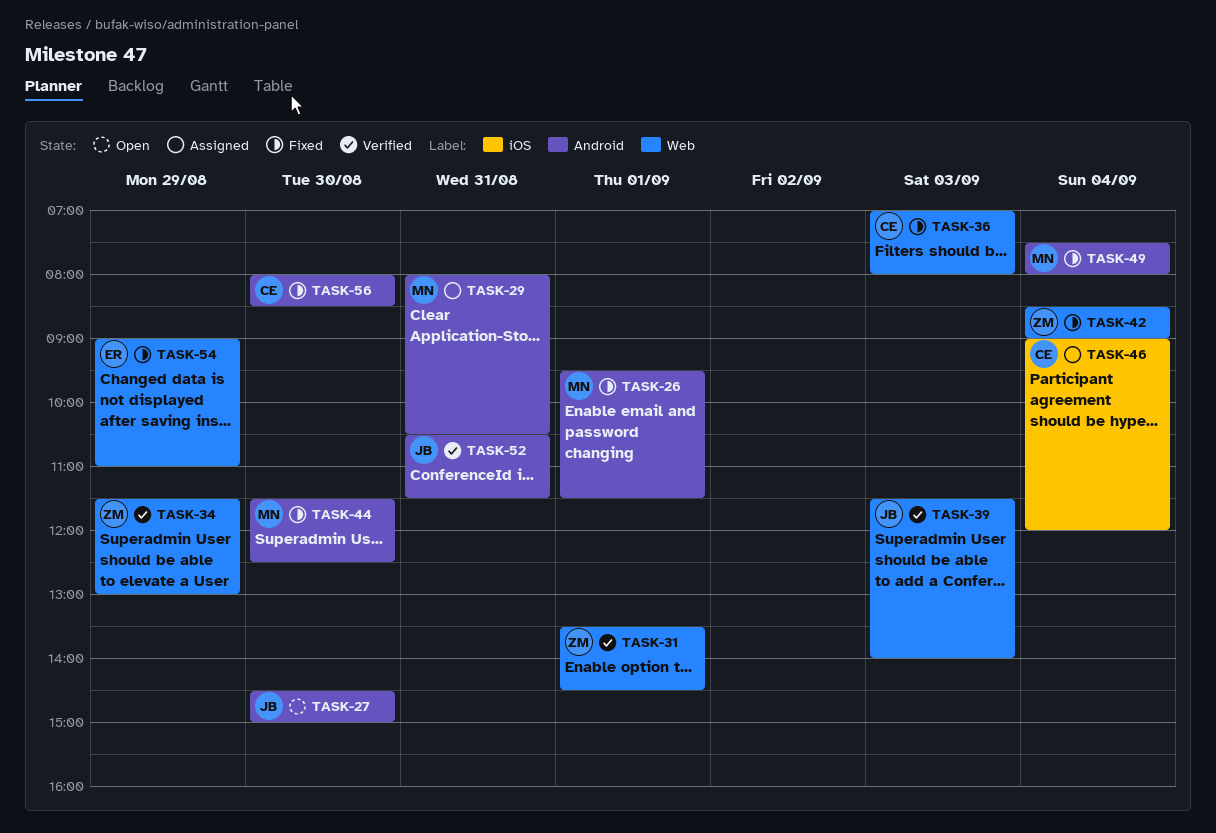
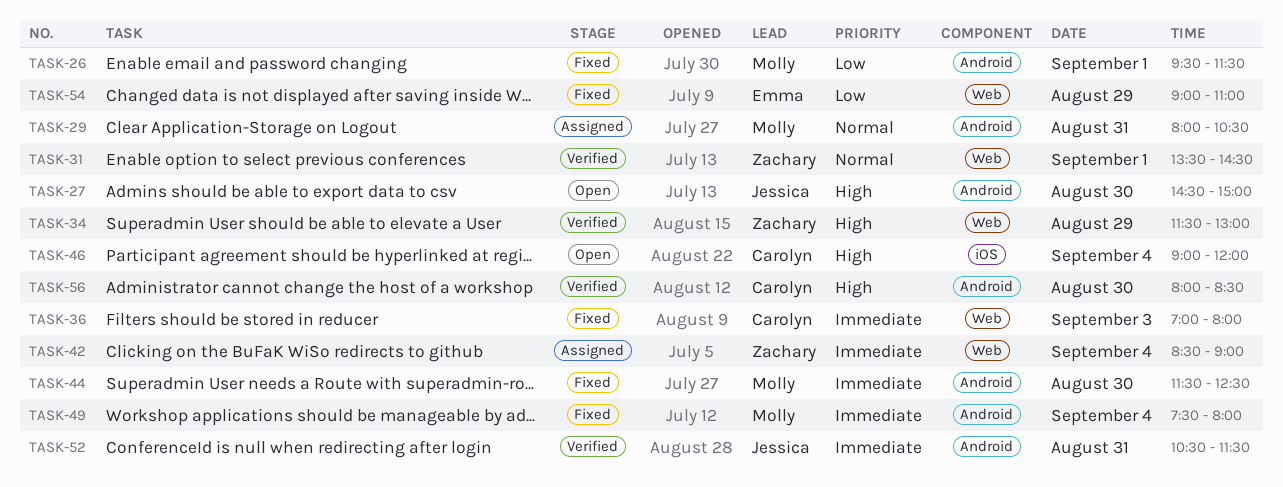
TASK-39: present -> none
TASK-42, status: Fixed -> Assigned
TASK-46, status: Assigned -> Open
TASK-56, status: Fixed -> Verified

